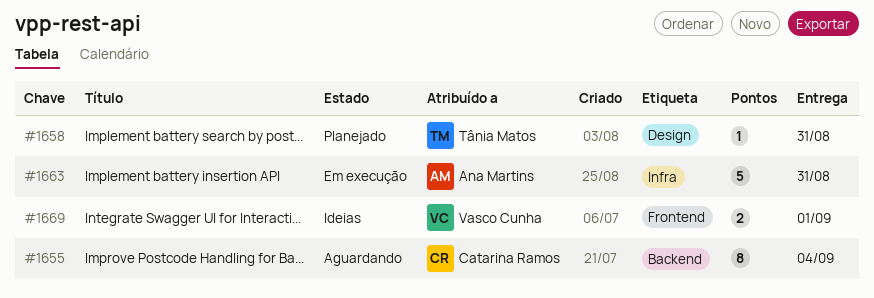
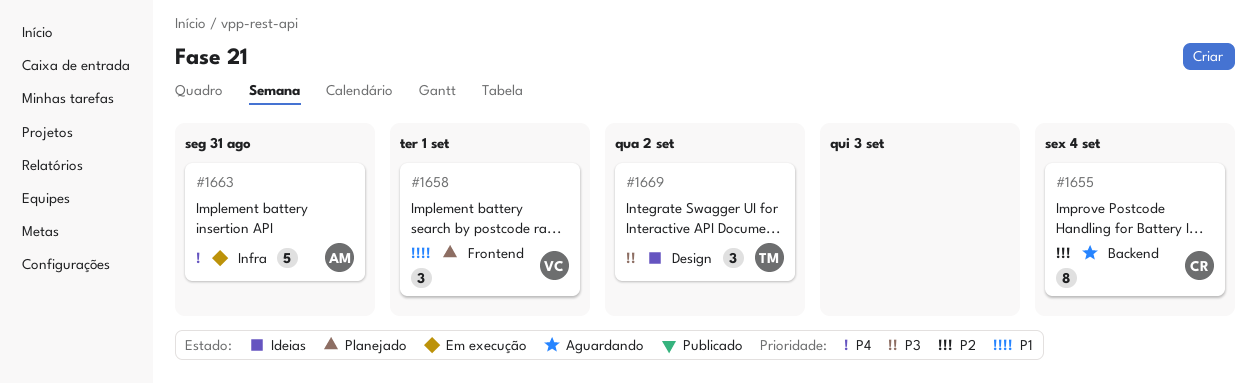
#1658, owner: Tânia Matos -> Vasco Cunha
#1658, label: Design -> Frontend
#1658, estimate: 1 -> 3
#1658, due: Aug 31 -> Sep 1
#1669, owner: Vasco Cunha -> Tânia Matos
#1669, label: Frontend -> Design
#1669, estimate: 2 -> 3
#1669, due: Sep 1 -> Sep 2

